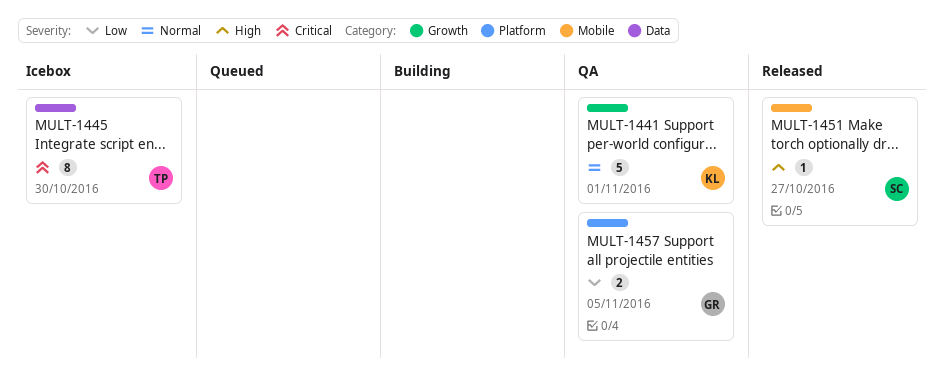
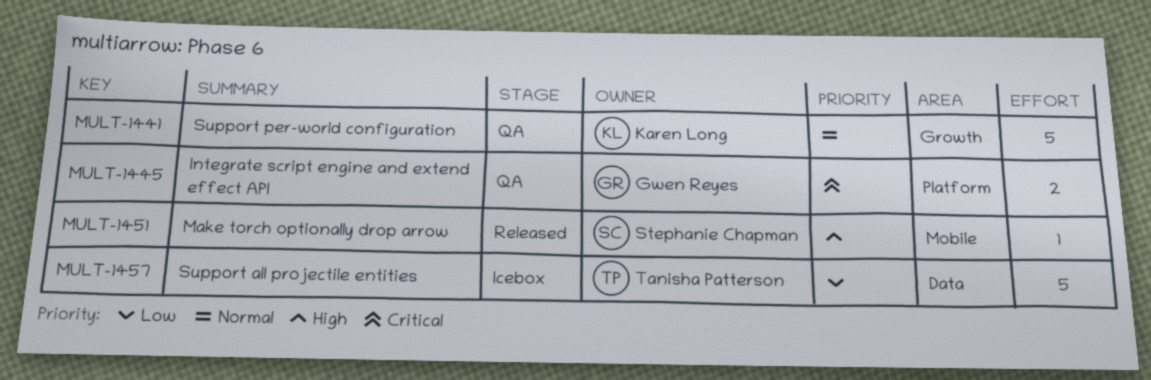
MULT-1445, status: Icebox -> QA
MULT-1445, owner: Tanisha Patterson -> Gwen Reyes
MULT-1445, label: Data -> Platform
MULT-1445, estimate: 8 -> 2
MULT-1457, status: QA -> Icebox
MULT-1457, owner: Gwen Reyes -> Tanisha Patterson
MULT-1457, label: Platform -> Data
MULT-1457, estimate: 2 -> 5

